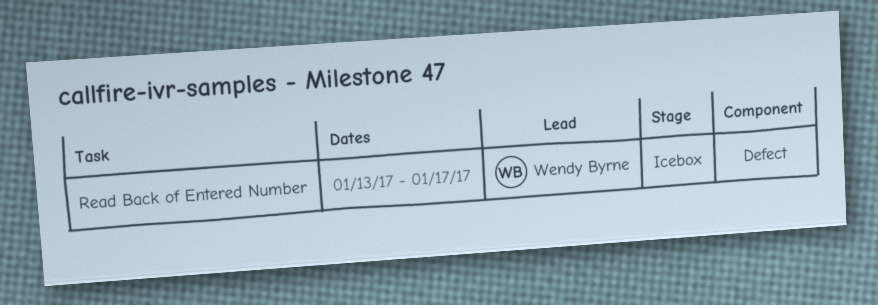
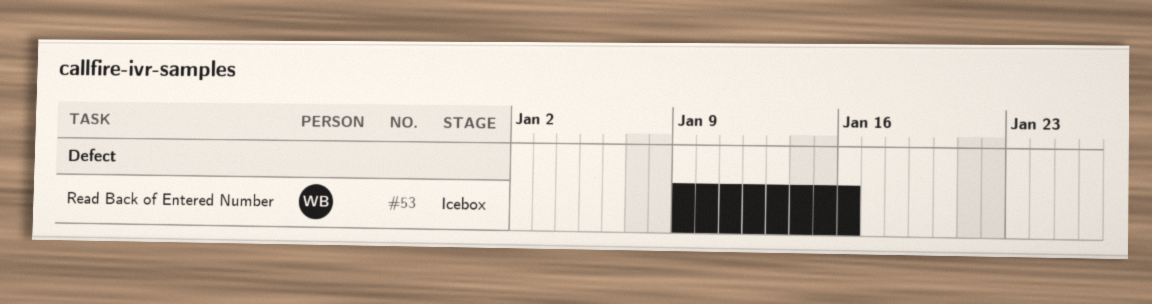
Read Back of Entered Number, start: Jan 13 -> Jan 9
Read Back of Entered Number, due: Jan 17 -> Jan 16

